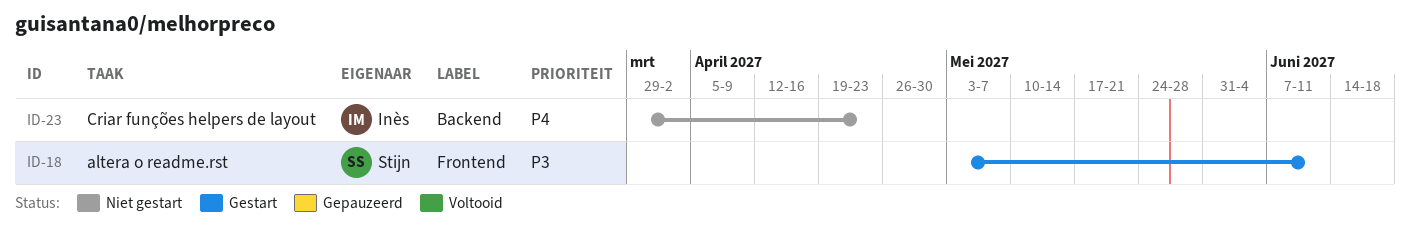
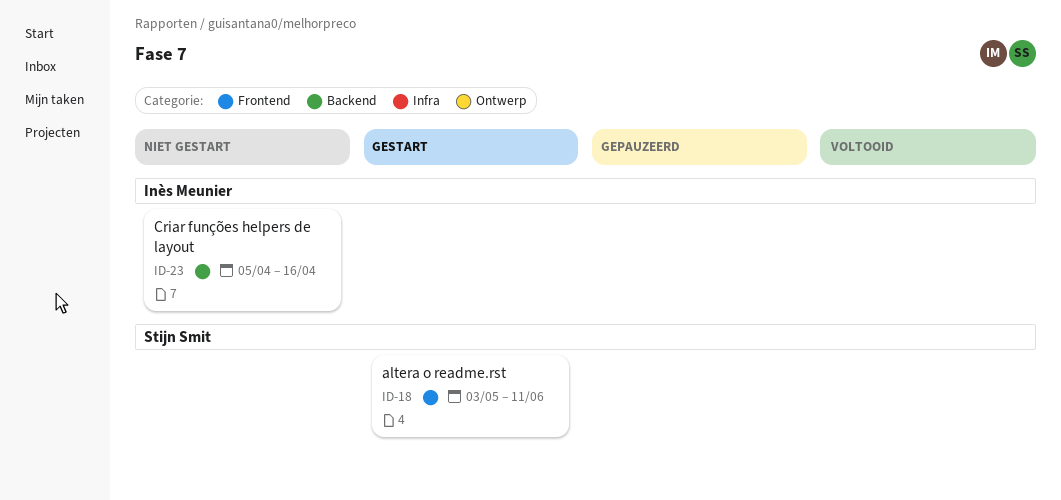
ID-23, start: Mar 29 -> Apr 5
ID-23, due: Apr 23 -> Apr 16

